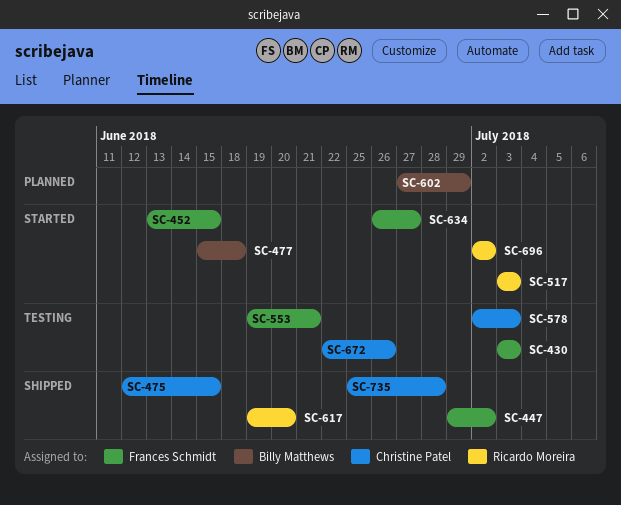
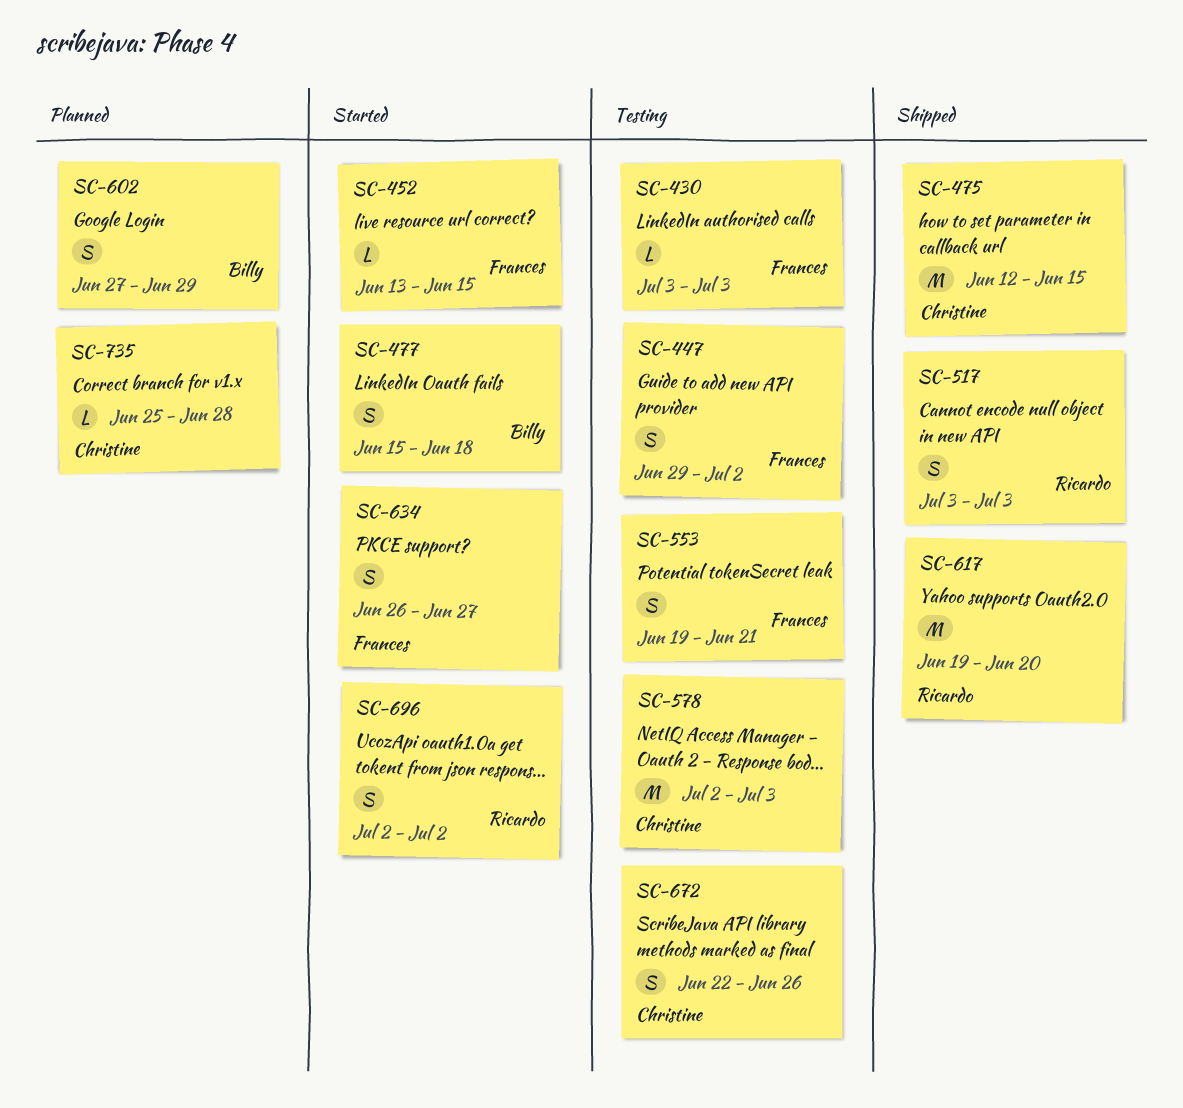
SC-447, status: Shipped -> Testing
SC-517, status: Started -> Shipped
SC-735, status: Shipped -> Planned

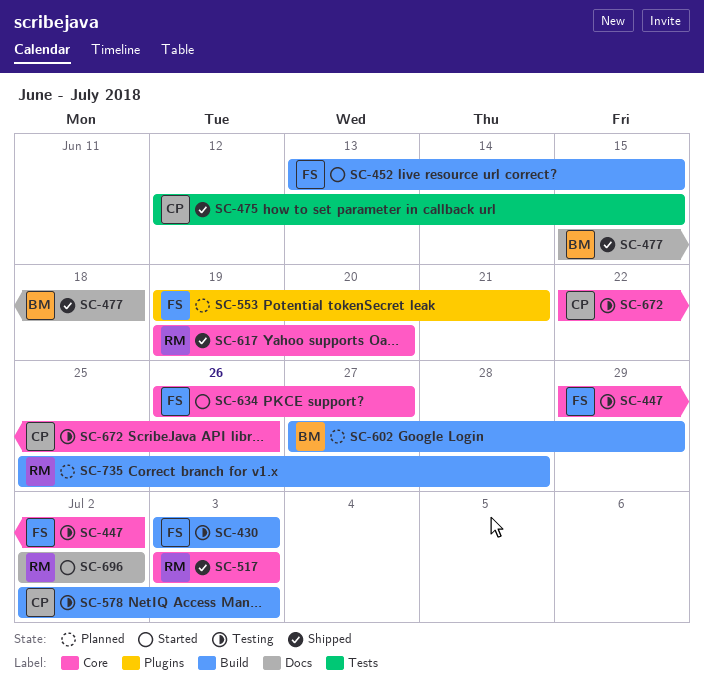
SC-477, status: Started -> Shipped
SC-553, status: Testing -> Planned
SC-735, owner: Christine -> Ricardo

